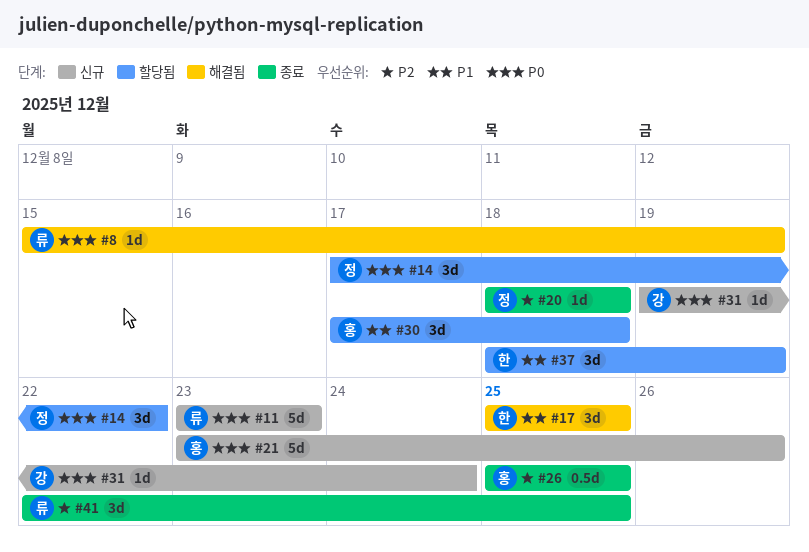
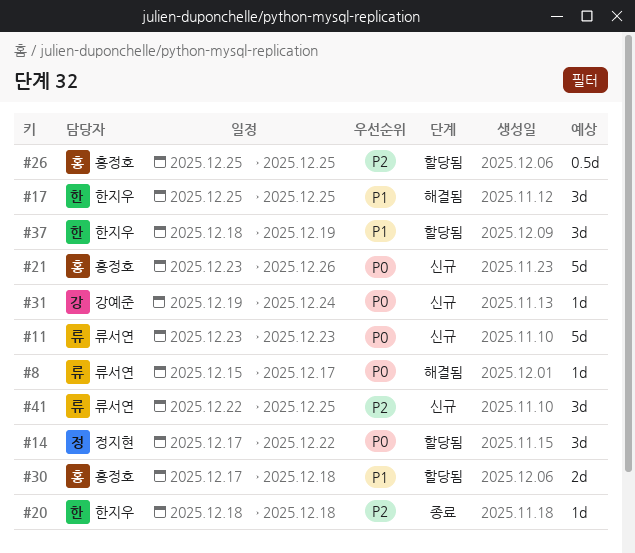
#8, due: Dec 19 -> Dec 17
#20, owner: 정지현 -> 한지우
#26, status: 종료 -> 할당됨
#30, estimate: 3d -> 2d
#41, status: 종료 -> 신규

